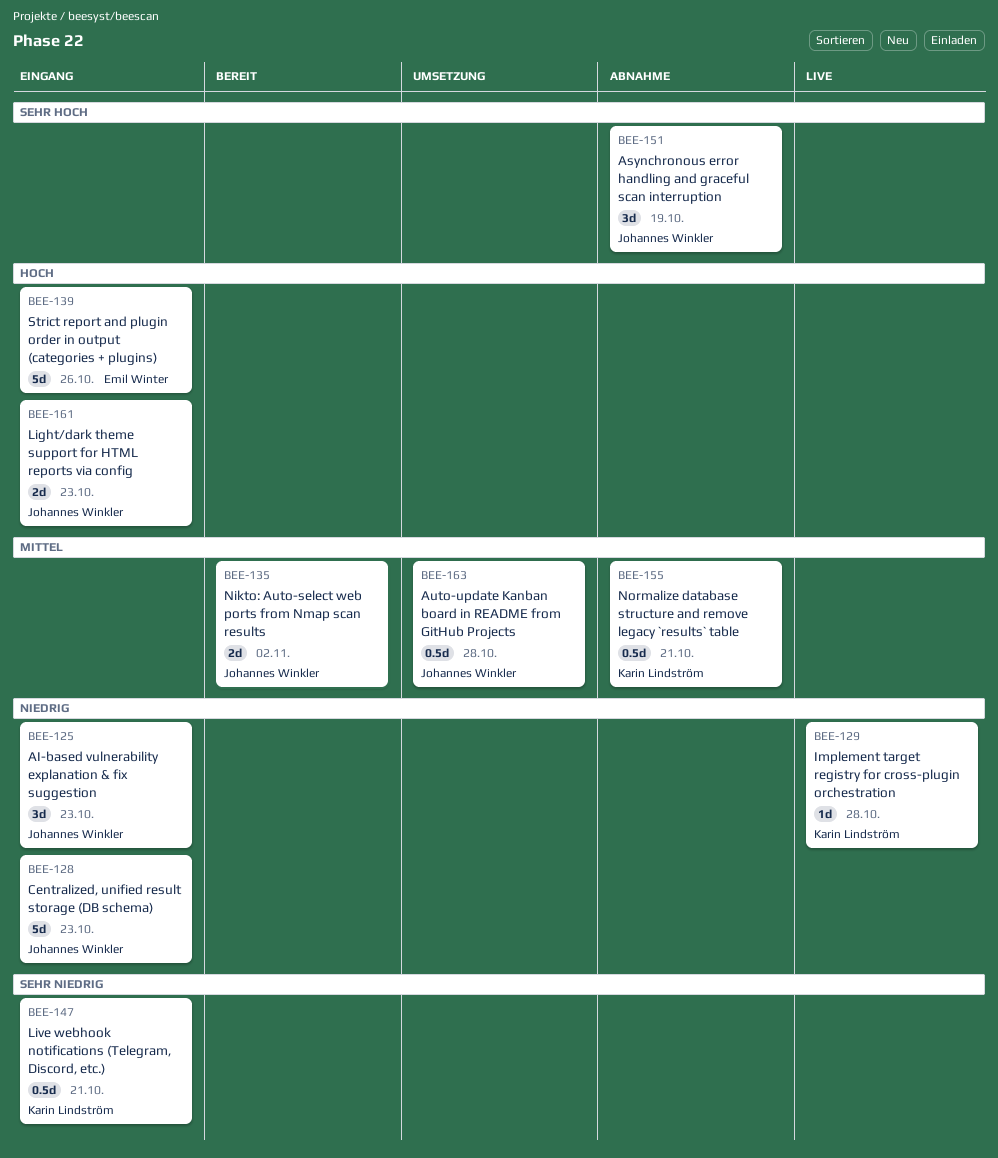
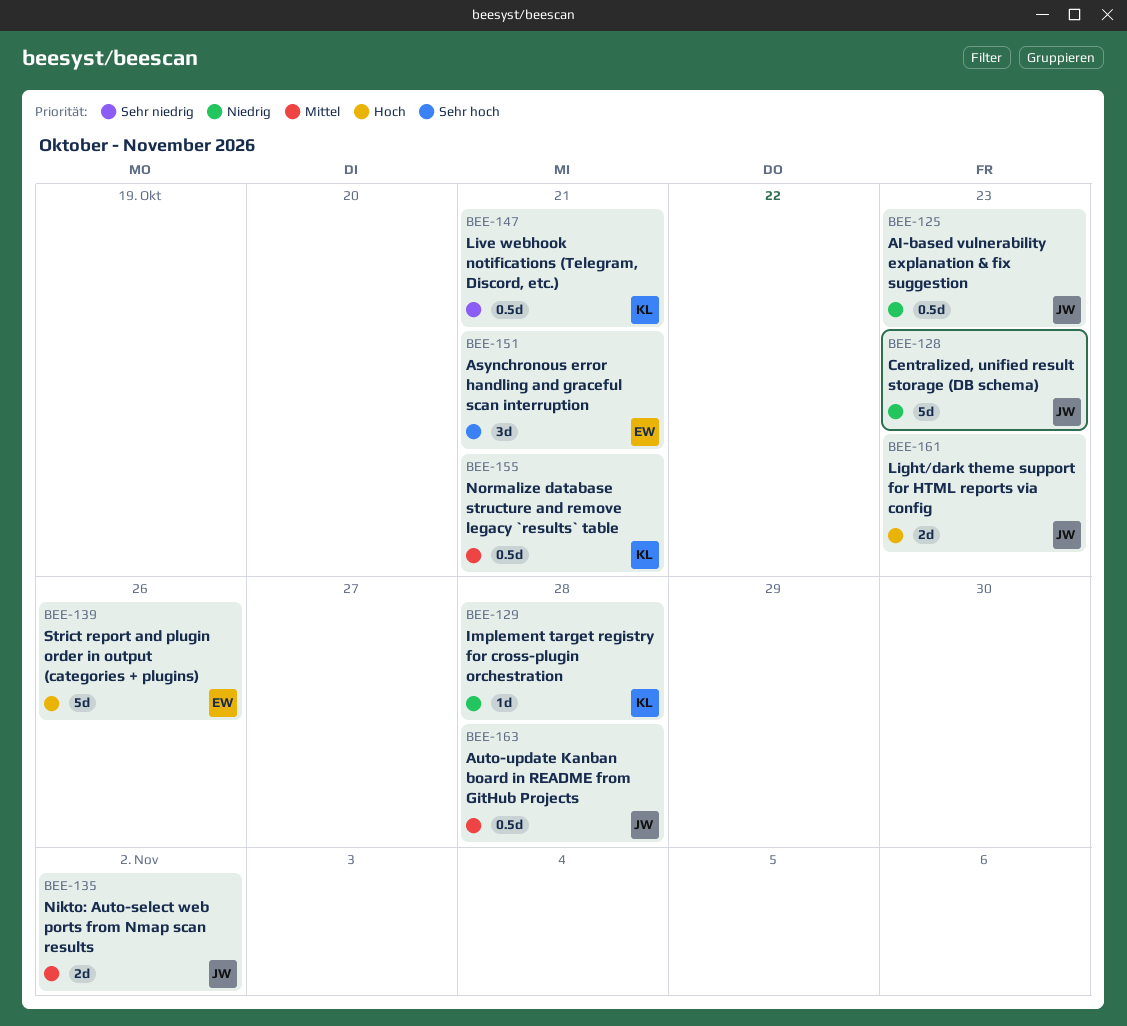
BEE-125, estimate: 3d -> 0.5d
BEE-151, owner: Johannes Winkler -> Emil Winter
BEE-151, due: Oct 19 -> Oct 21

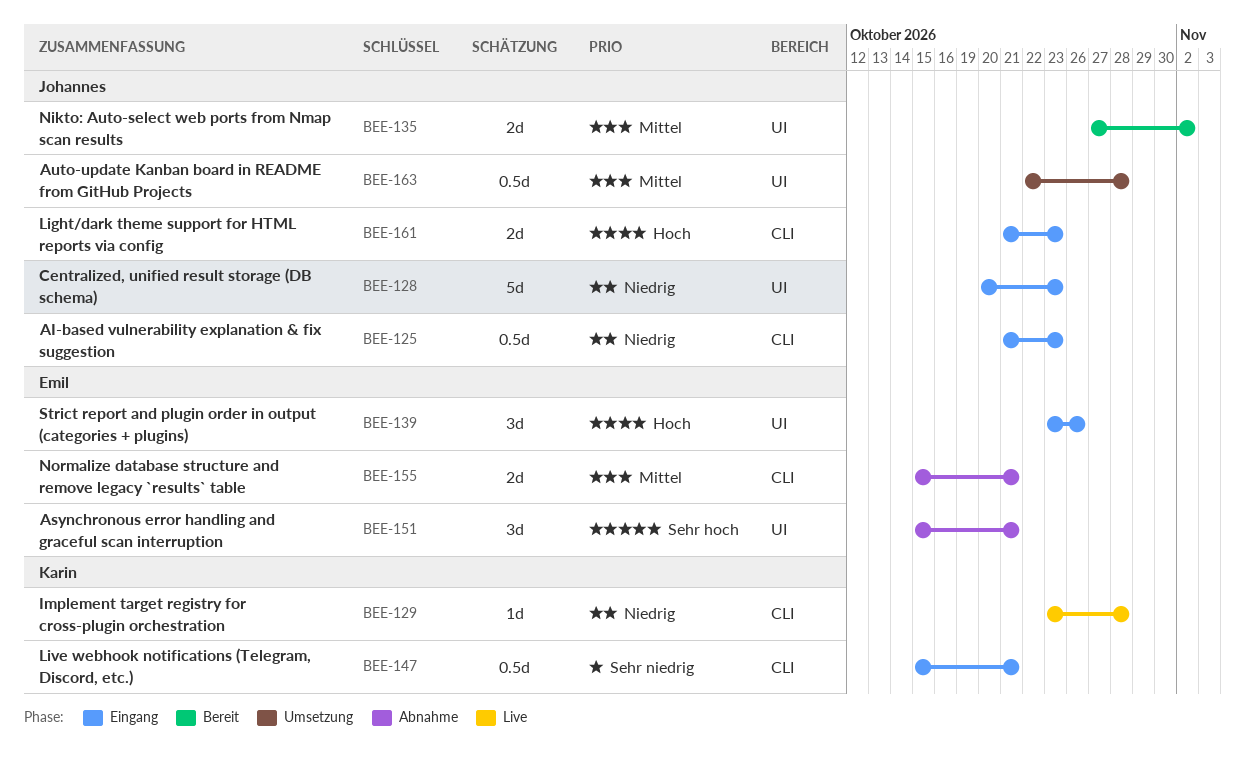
BEE-139, estimate: 5d -> 3d
BEE-155, owner: Karin -> Emil
BEE-155, estimate: 0.5d -> 2d

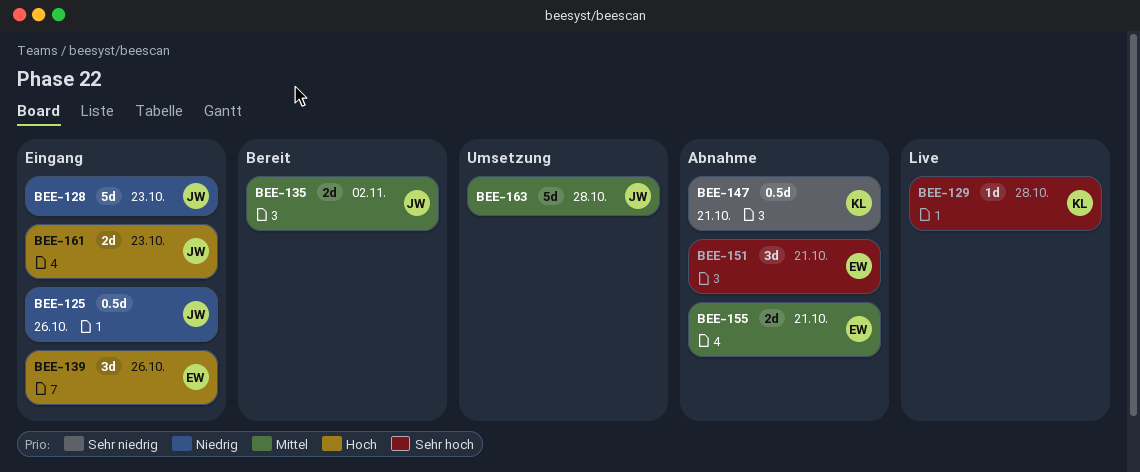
BEE-125, due: Oct 23 -> Oct 26
BEE-129, priority: Niedrig -> Sehr hoch
BEE-147, status: Eingang -> Abnahme
BEE-163, estimate: 0.5d -> 5d

